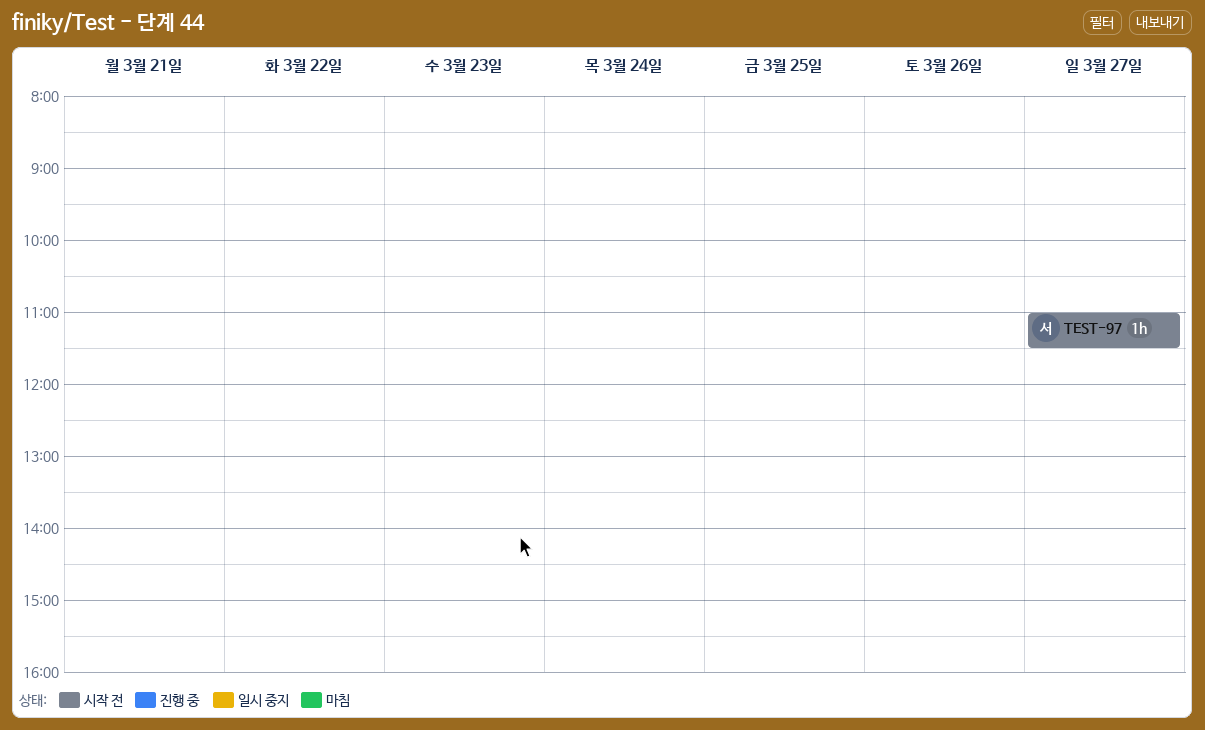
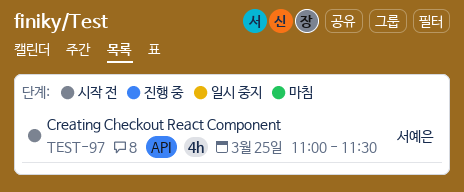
TEST-97, estimate: 1h -> 4h
TEST-97, day: Mar 27 -> Mar 25

